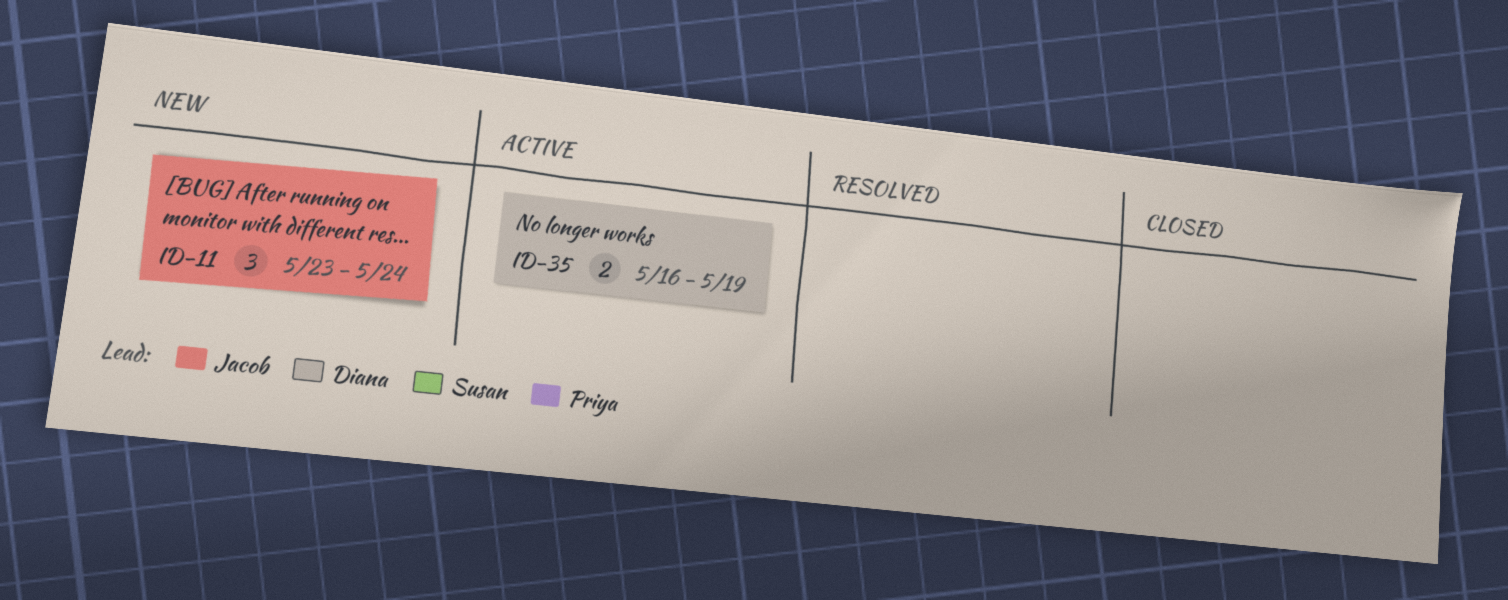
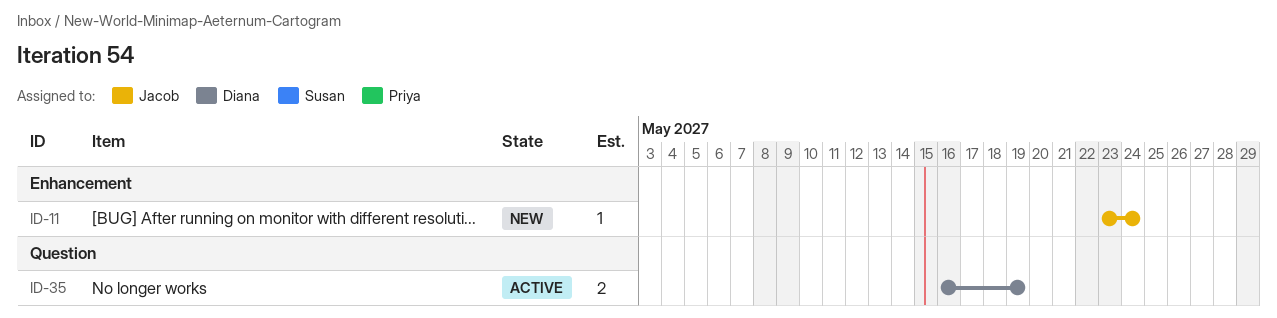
ID-11, estimate: 3 -> 1

